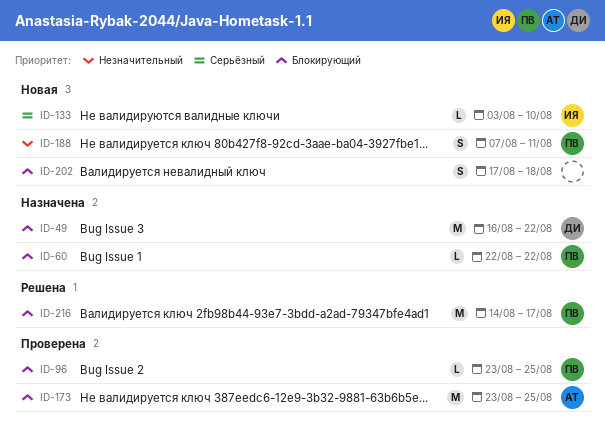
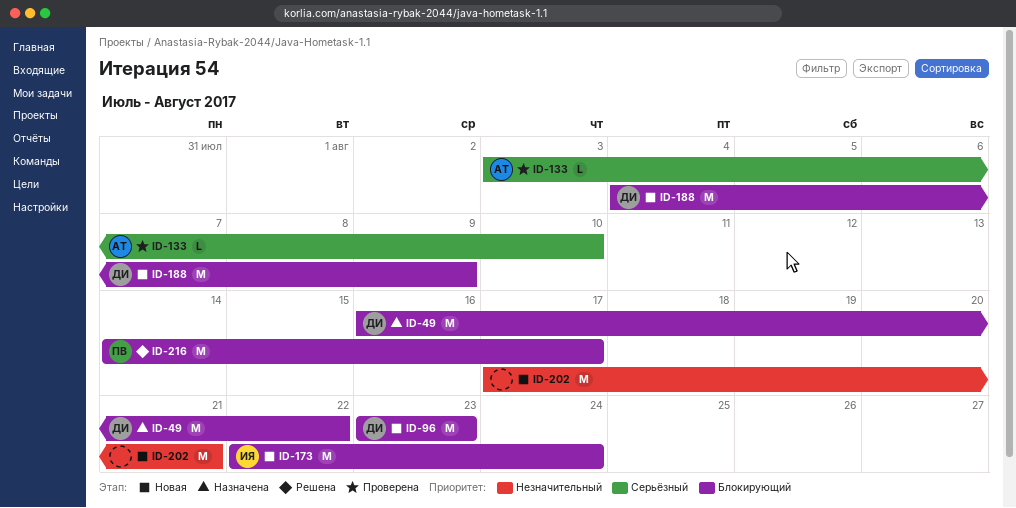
ID-60: present -> none
ID-96, status: Проверена -> Новая
ID-96, owner: ПВ -> ДИ
ID-96, estimate: L -> M
ID-96, due: Aug 25 -> Aug 23
ID-133, status: Новая -> Проверена
ID-133, owner: ИЯ -> АТ
ID-173, status: Проверена -> Новая
ID-173, owner: АТ -> ИЯ
ID-173, start: Aug 23 -> Aug 22
ID-173, due: Aug 25 -> Aug 24
ID-188, owner: ПВ -> ДИ
ID-188, priority: Незначительный -> Блокирующий
ID-188, estimate: S -> M
ID-188, start: Aug 7 -> Aug 4
ID-188, due: Aug 11 -> Aug 9
ID-202, priority: Блокирующий -> Незначительный
ID-202, estimate: S -> M
ID-202, due: Aug 18 -> Aug 21

